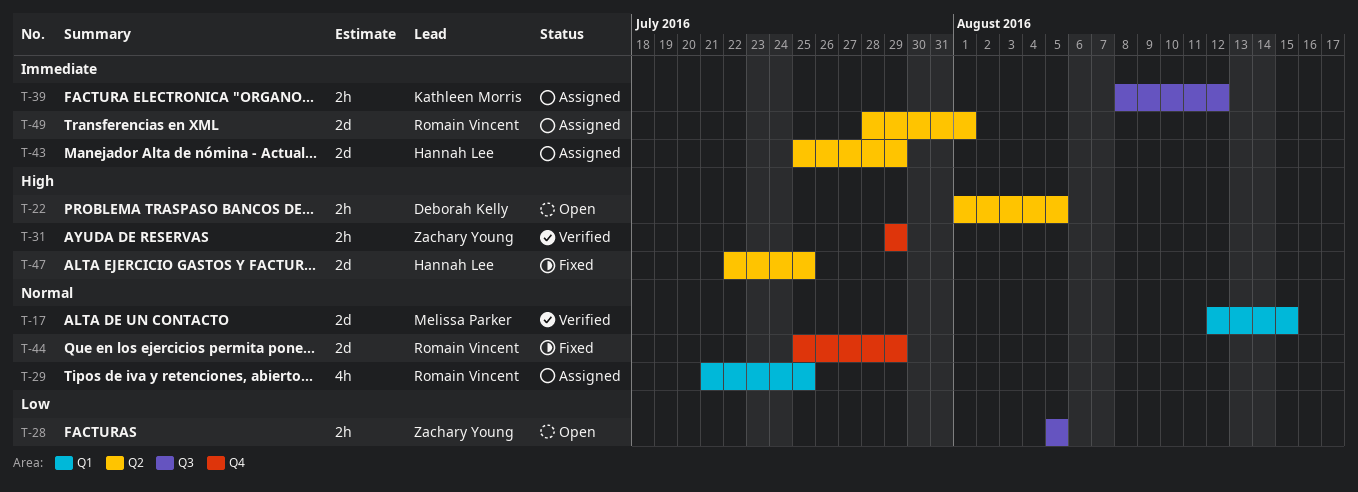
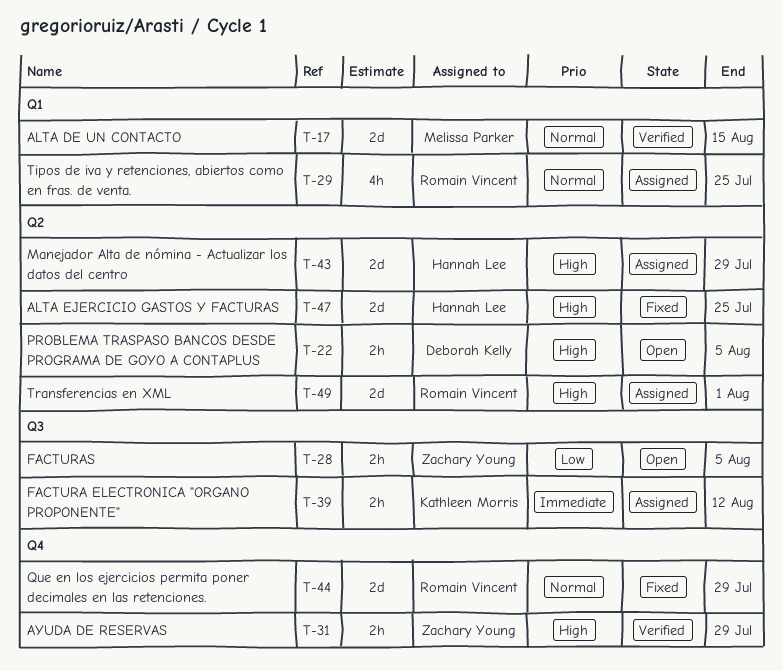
T-43, priority: Immediate -> High
T-49, priority: Immediate -> High

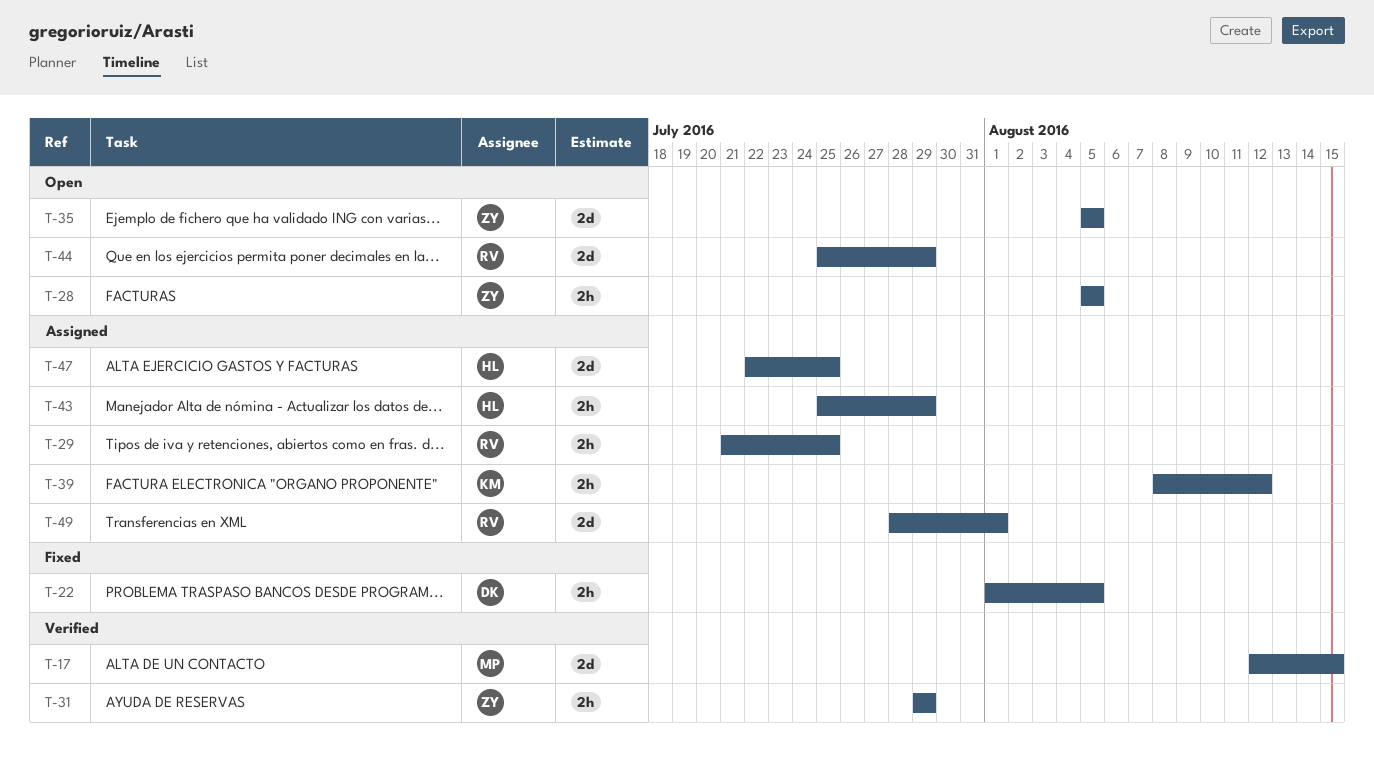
T-22, status: Open -> Fixed
T-29, estimate: 4h -> 2h
T-35: none -> present
T-43, estimate: 2d -> 2h
T-44, status: Fixed -> Open
T-47, status: Fixed -> Assigned

